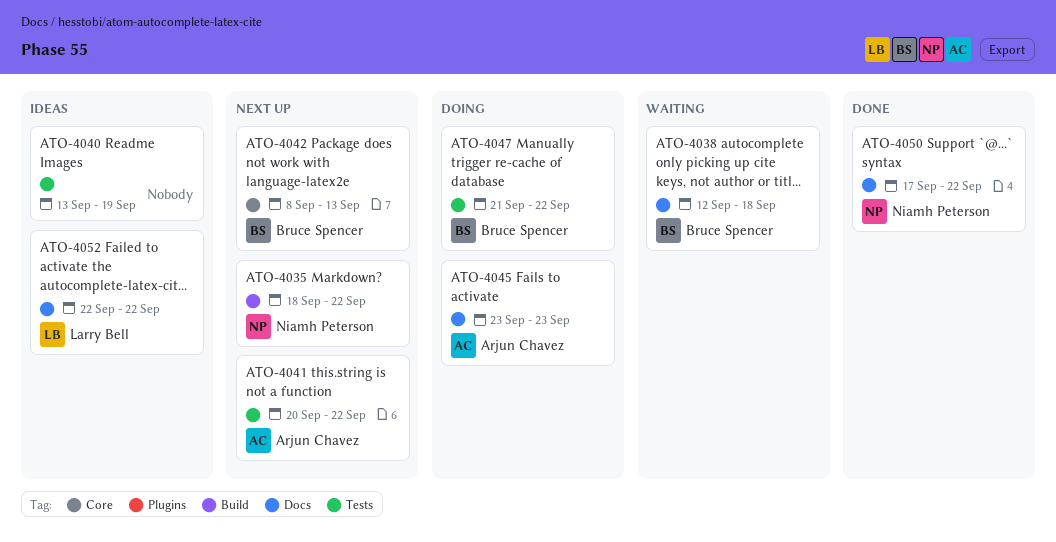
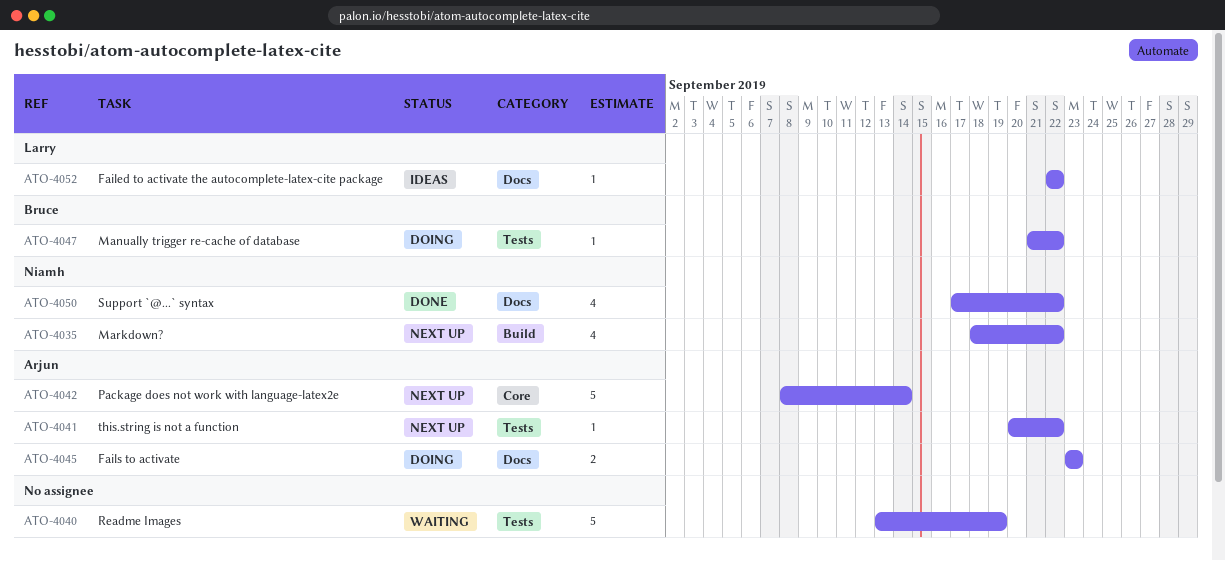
ATO-4038: present -> none
ATO-4040, status: Ideas -> Waiting
ATO-4042, owner: Bruce Spencer -> Arjun Chavez
ATO-4042, due: Sep 13 -> Sep 14

